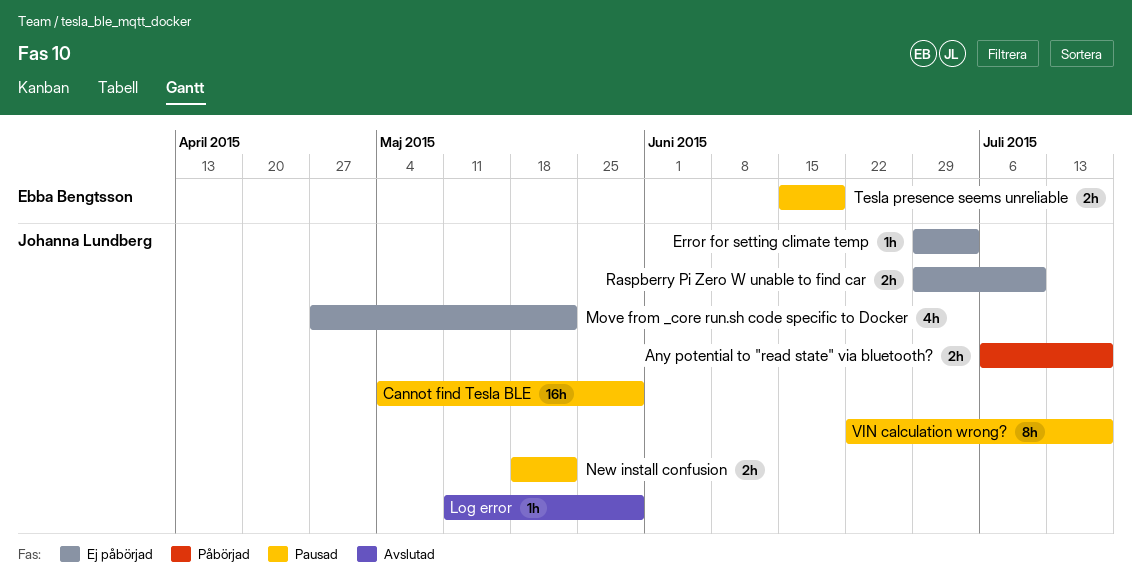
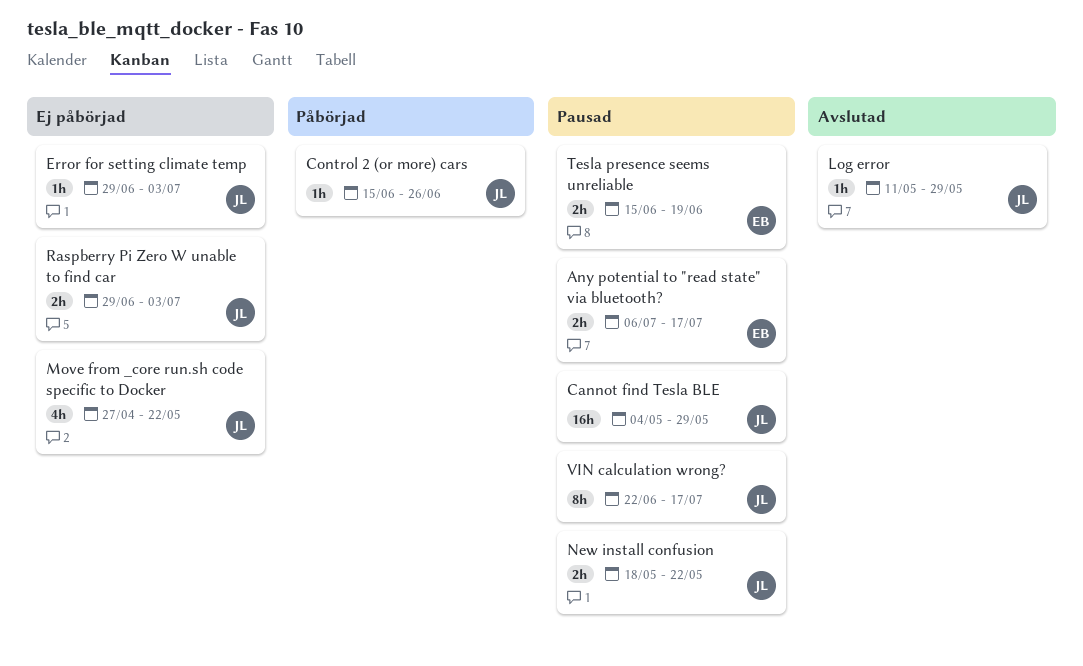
Any potential to "read state" via bluetooth?, status: Påbörjad -> Pausad
Any potential to "read state" via bluetooth?, owner: Johanna Lundberg -> Ebba Bengtsson
Control 2 (or more) cars: none -> present
Raspberry Pi Zero W unable to find car, due: Jul 10 -> Jul 3

